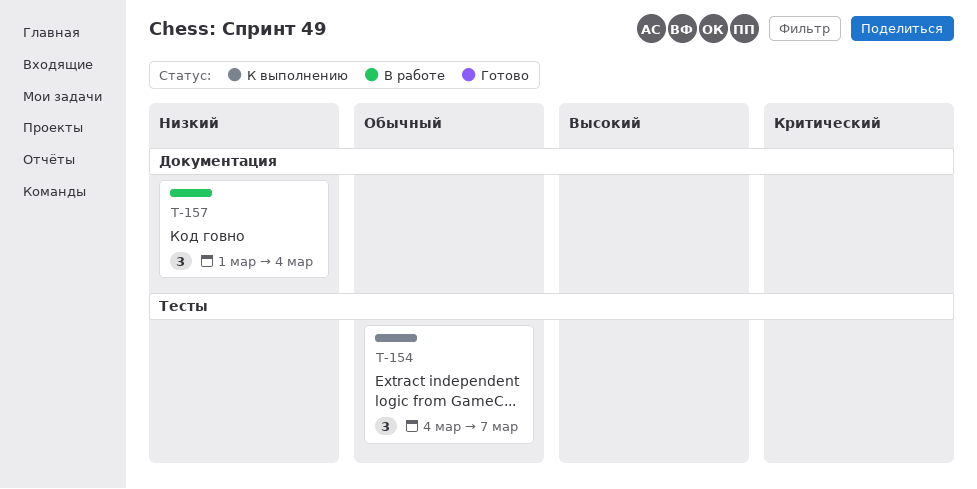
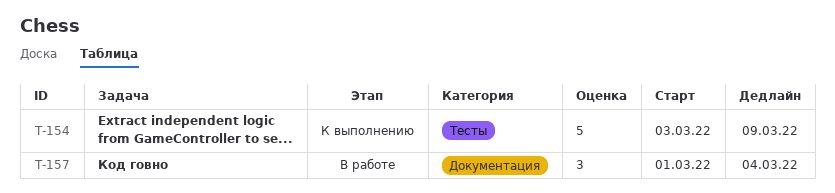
T-154, estimate: 3 -> 5
T-154, start: Mar 4 -> Mar 3
T-154, due: Mar 7 -> Mar 9

